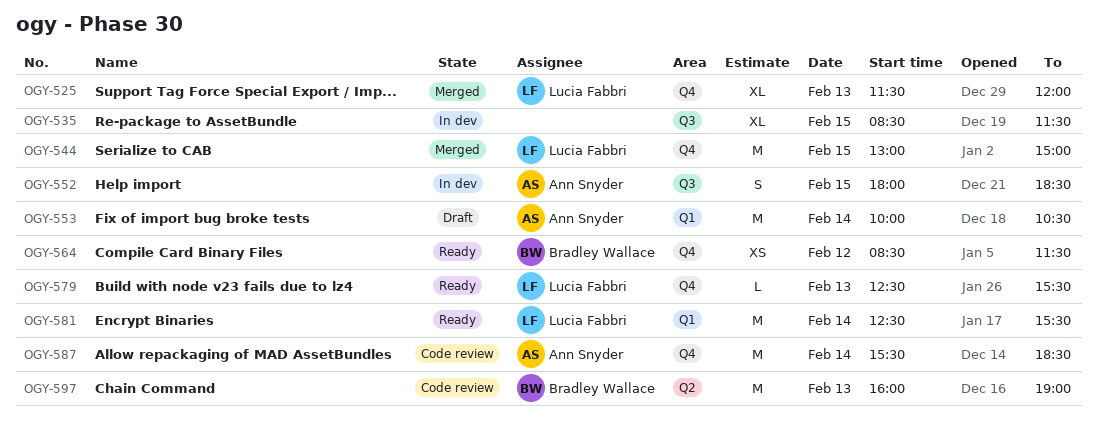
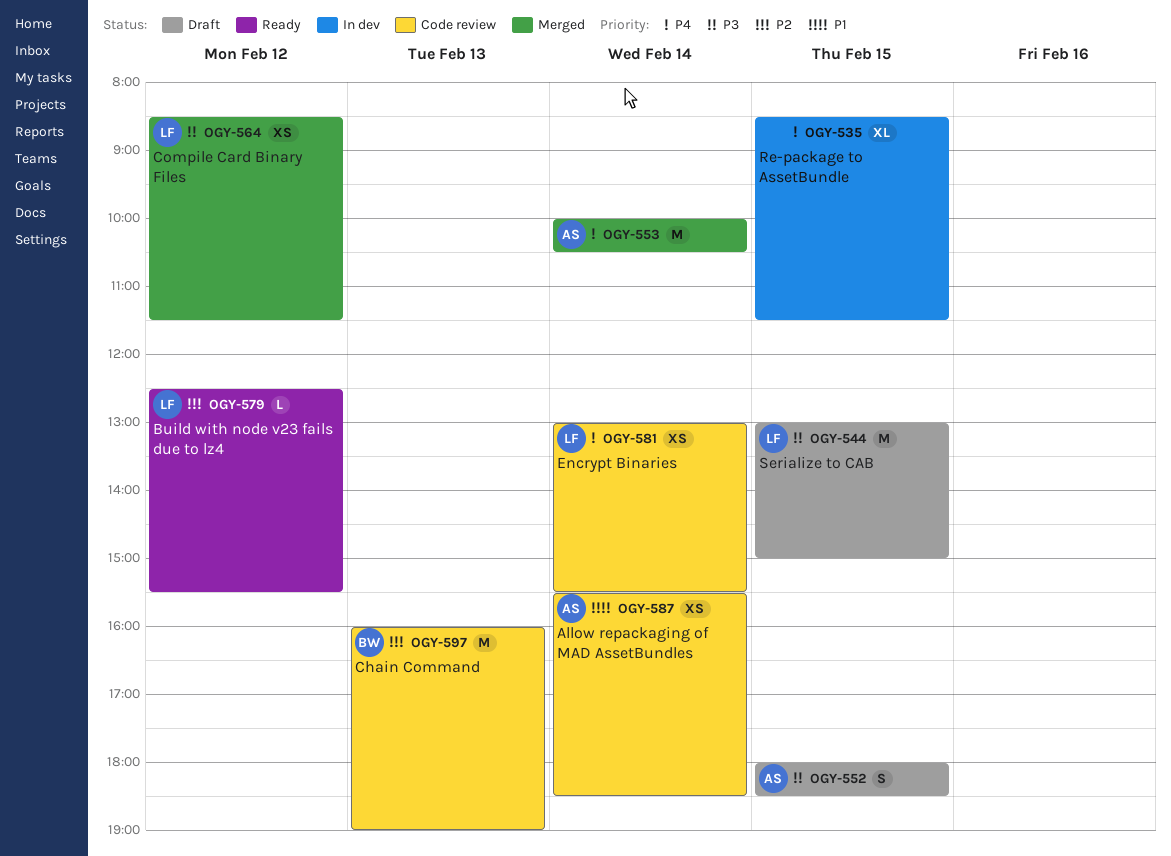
OGY-525: present -> none
OGY-544, status: Merged -> Draft
OGY-552, status: In dev -> Draft
OGY-553, status: Draft -> Merged
OGY-564, status: Ready -> Merged
OGY-564, owner: Bradley Wallace -> Lucia Fabbri
OGY-579, day: Feb 13 -> Feb 12
OGY-581, status: Ready -> Code review
OGY-581, estimate: M -> XS
OGY-581, begins: 12:30 -> 13:00
OGY-587, estimate: M -> XS

